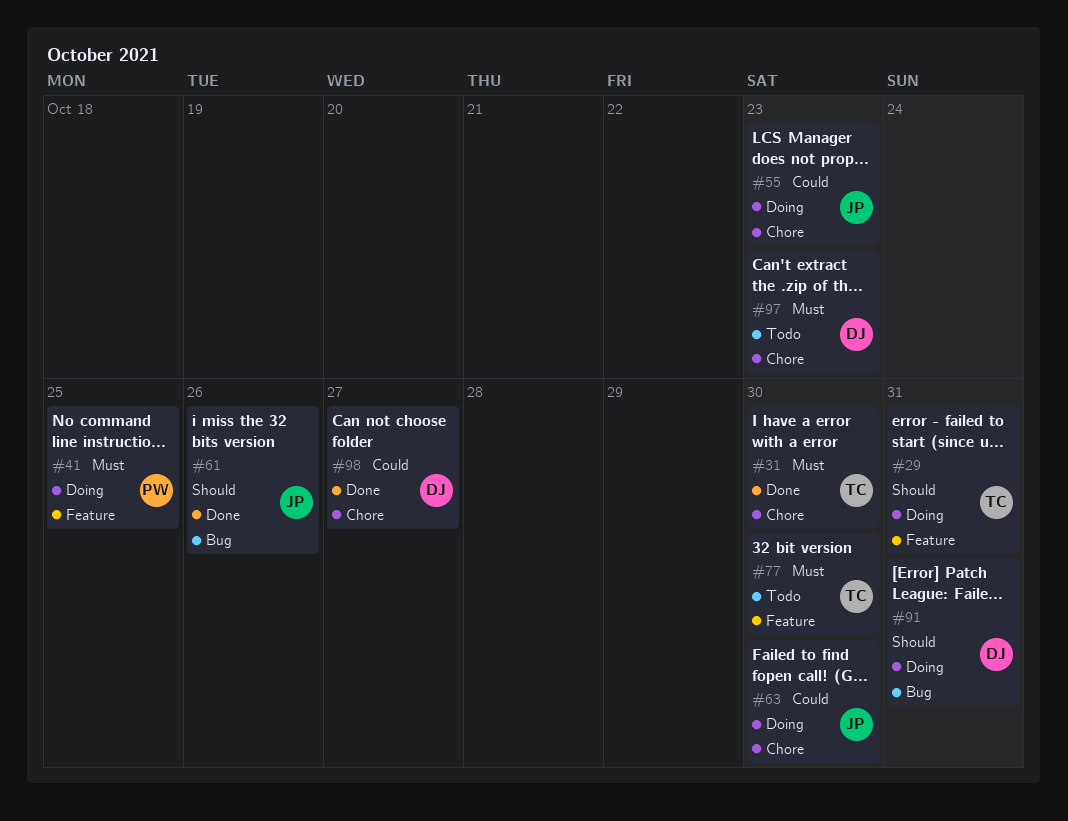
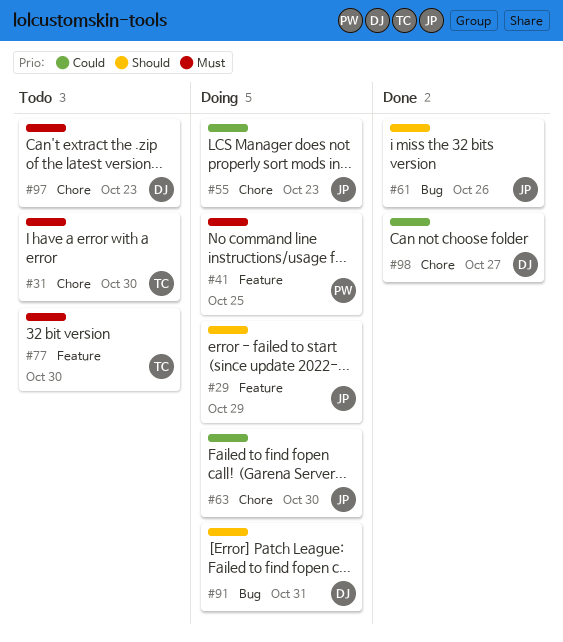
#29, owner: TC -> JP
#29, due: Oct 31 -> Oct 29
#31, status: Done -> Todo

